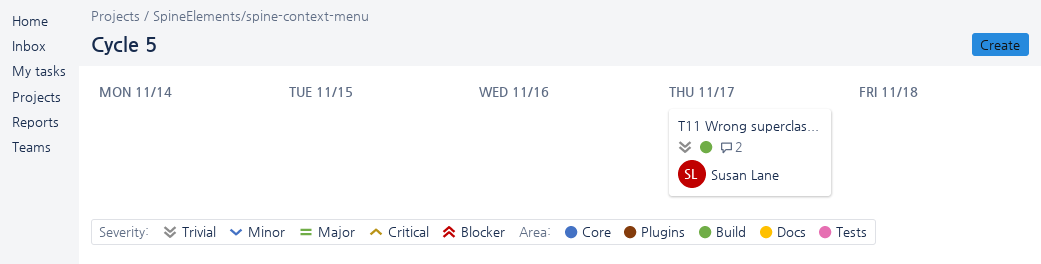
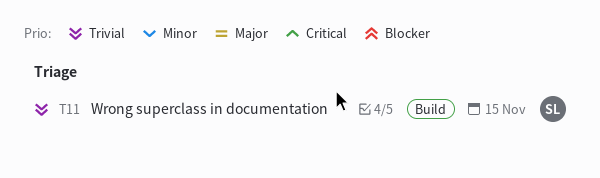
T11, due: Nov 17 -> Nov 15

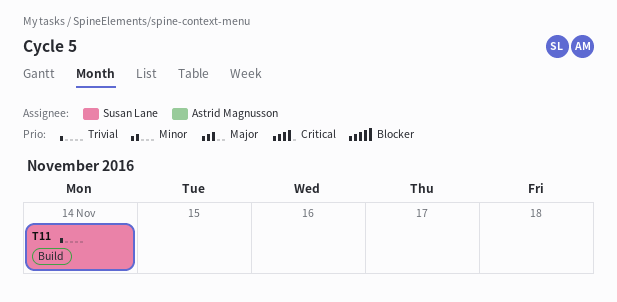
T11, due: Nov 15 -> Nov 14

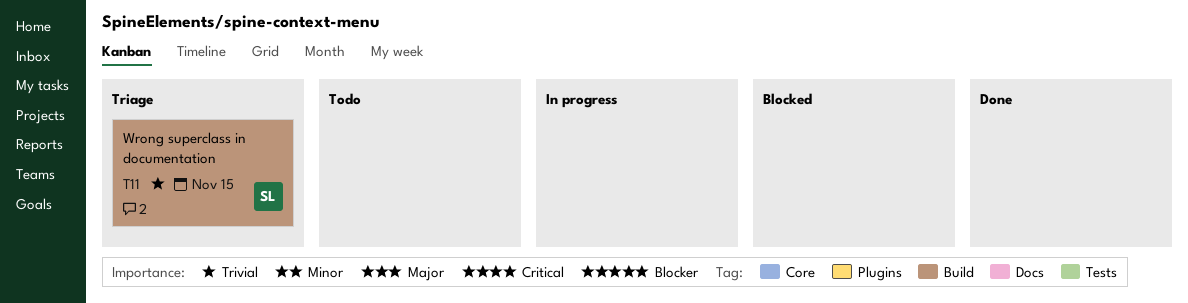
T11, due: Nov 14 -> Nov 15

